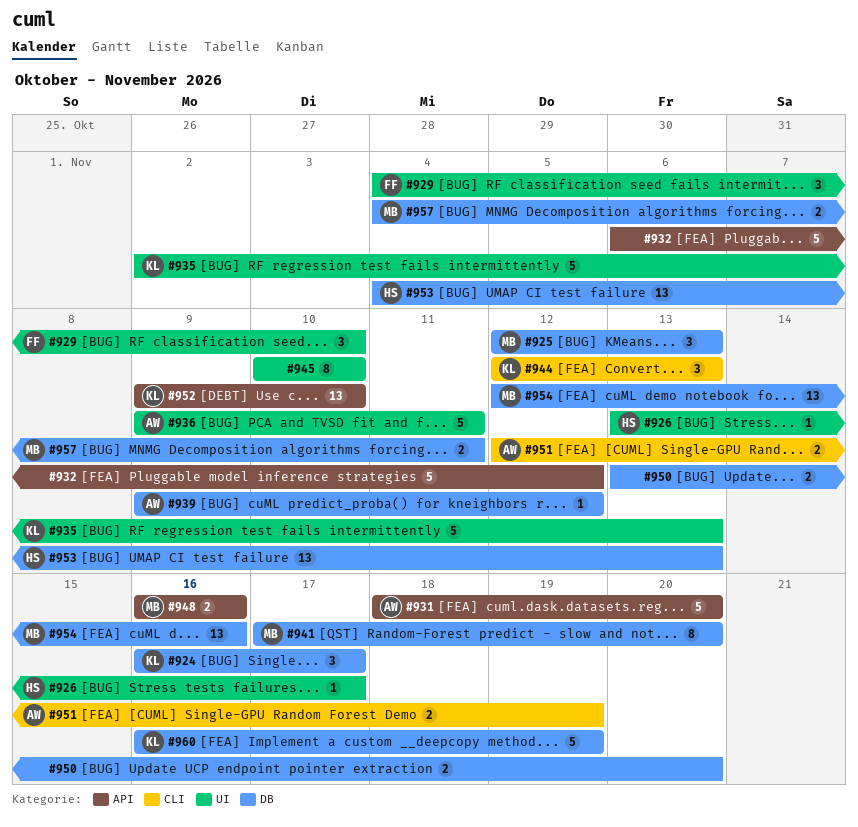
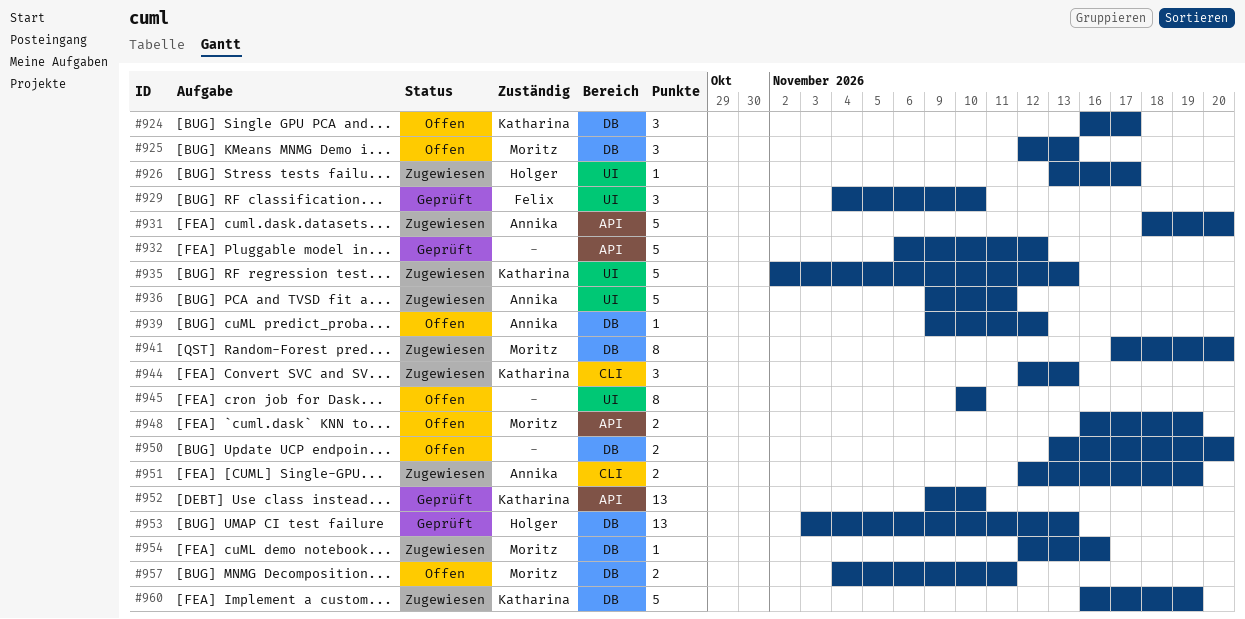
#948, due: Nov 16 -> Nov 19
#953, start: Nov 4 -> Nov 3
#954, estimate: 13 -> 1

